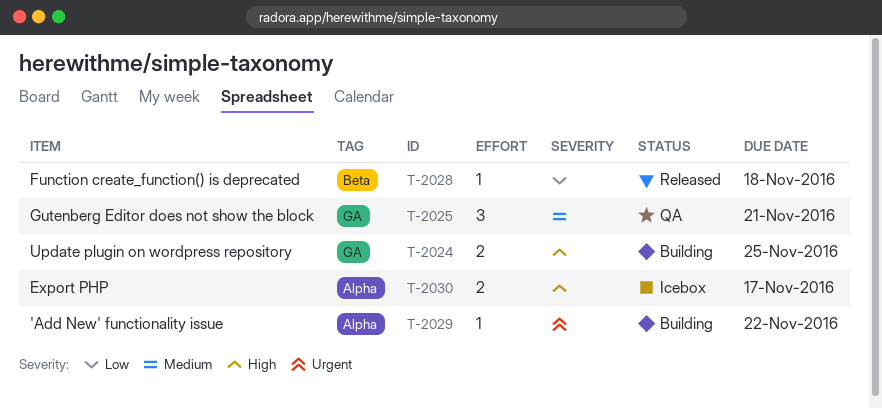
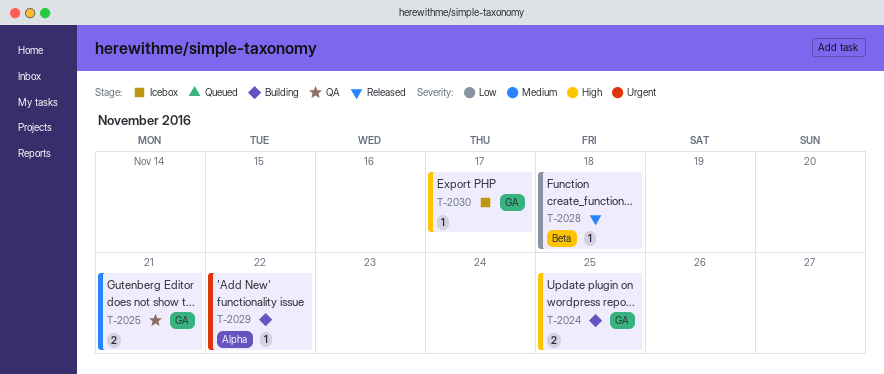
T-2025, estimate: 3 -> 2
T-2030, label: Alpha -> GA
T-2030, estimate: 2 -> 1

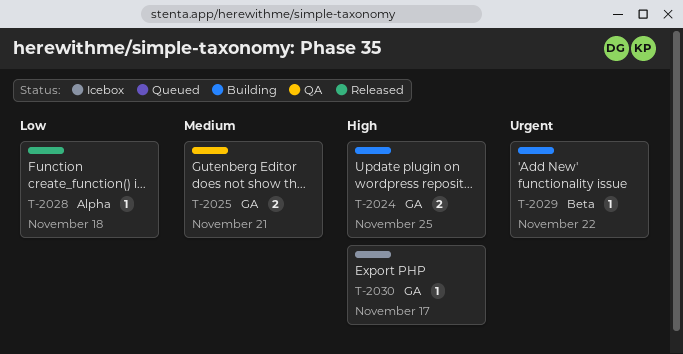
T-2028, label: Beta -> Alpha
T-2029, label: Alpha -> Beta

